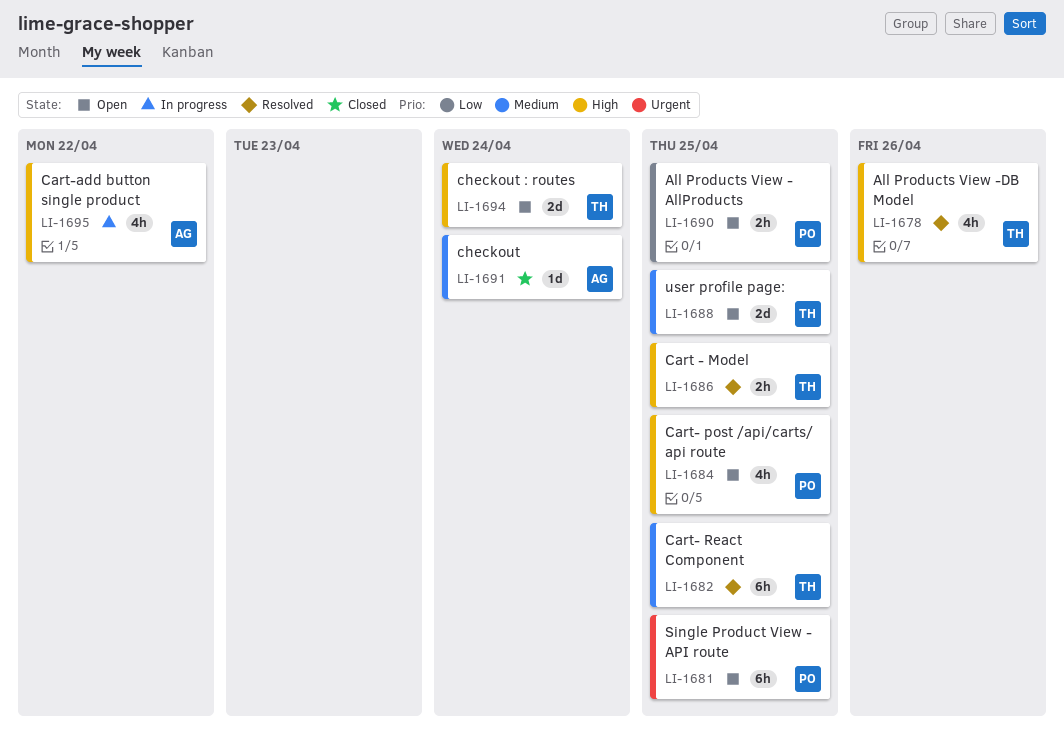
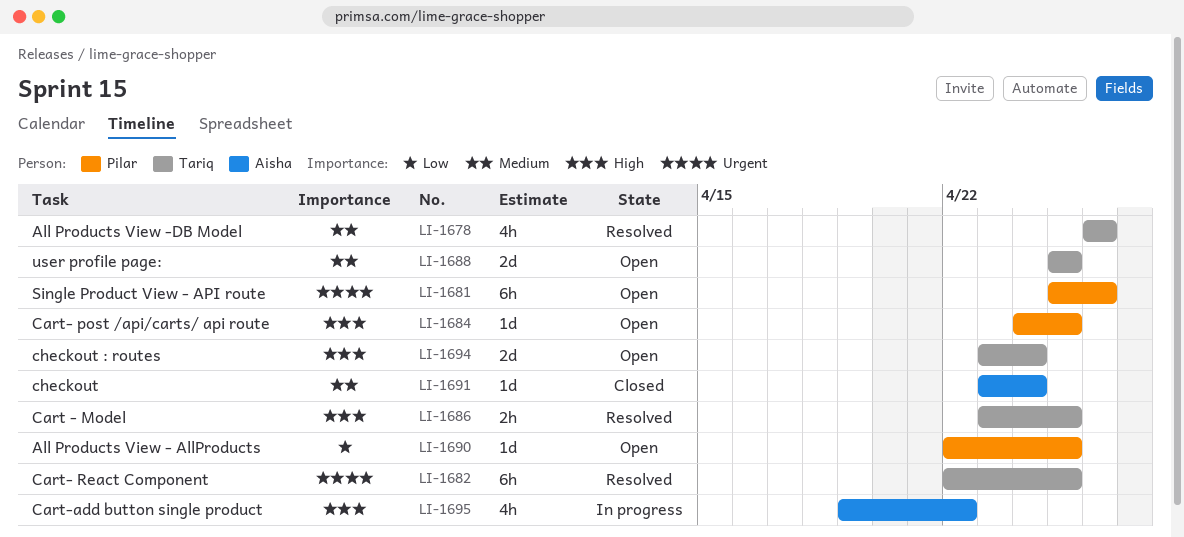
LI-1678, priority: High -> Medium
LI-1681, due: Apr 25 -> Apr 26
LI-1682, priority: Medium -> Urgent
LI-1684, estimate: 4h -> 1d
LI-1690, estimate: 2h -> 1d

